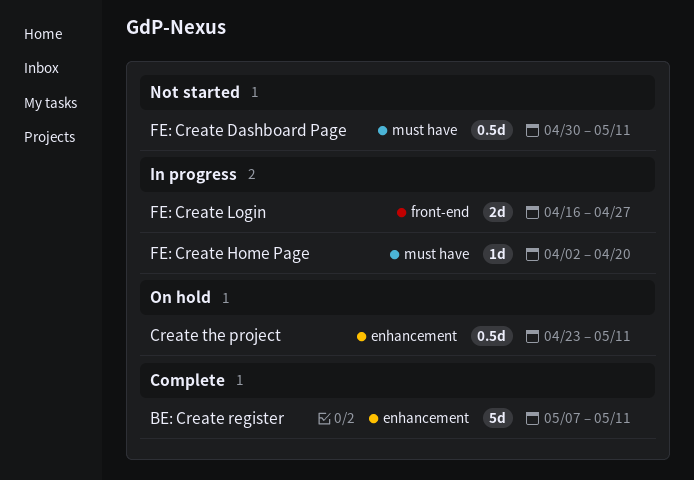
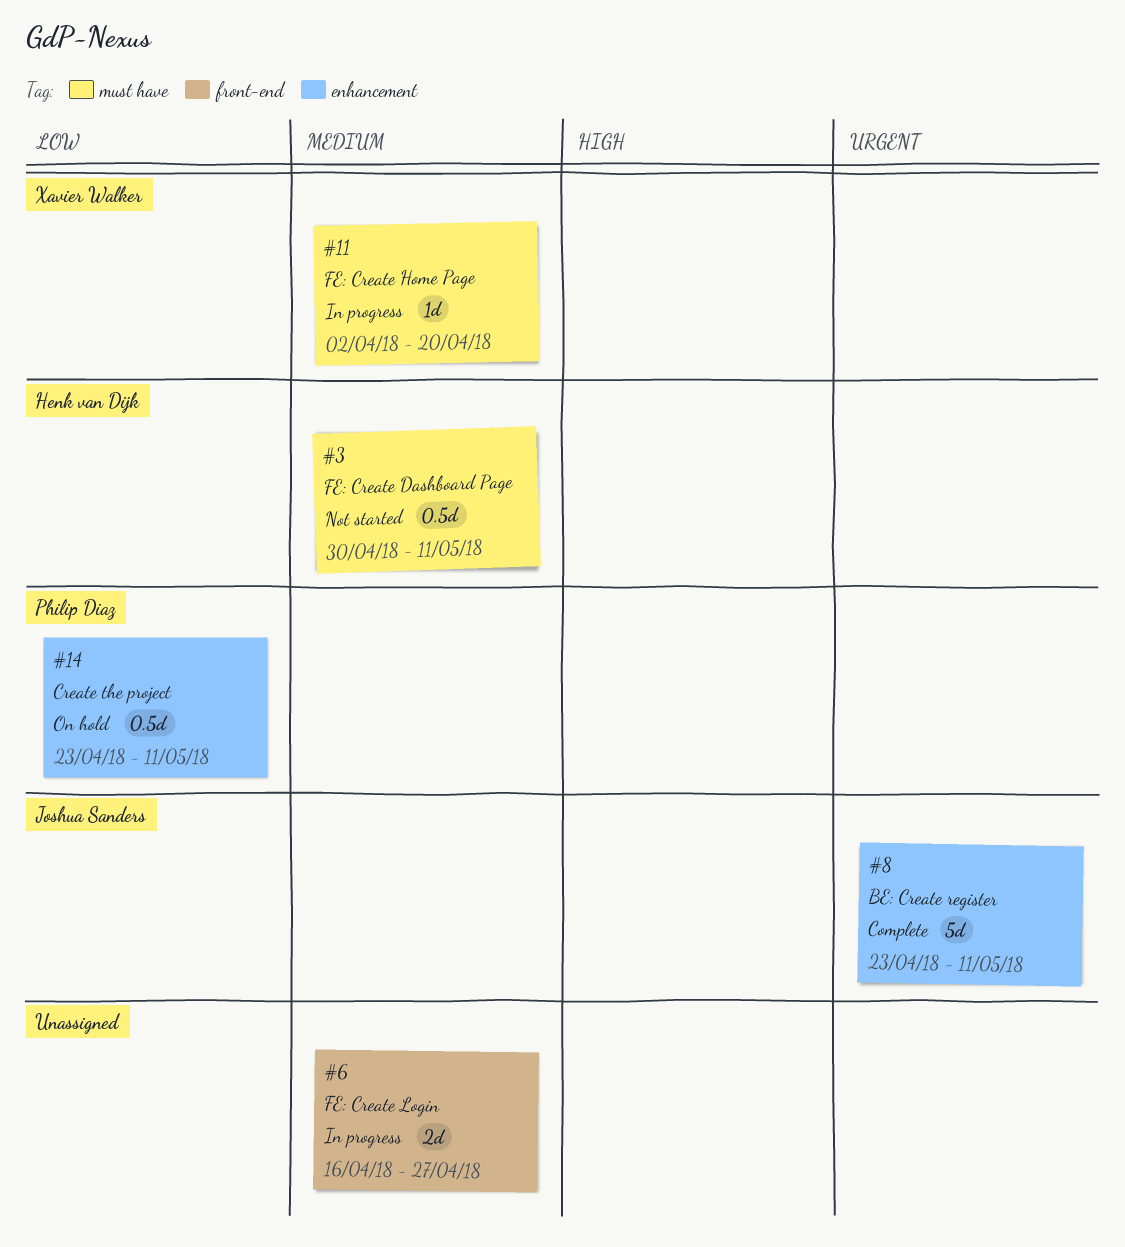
BE: Create register, start: May 7 -> Apr 23

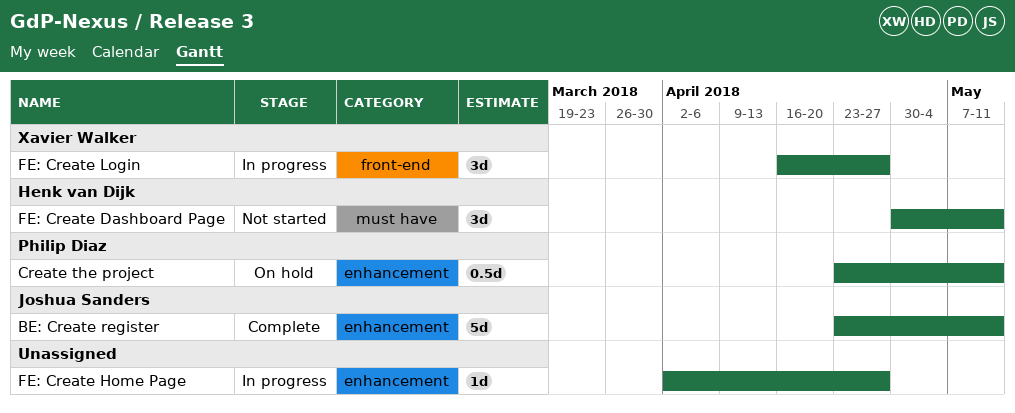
FE: Create Dashboard Page, estimate: 0.5d -> 3d
FE: Create Home Page, owner: Xavier Walker -> none
FE: Create Home Page, label: must have -> enhancement
FE: Create Home Page, due: Apr 20 -> Apr 27
FE: Create Login, owner: none -> Xavier Walker
FE: Create Login, estimate: 2d -> 3d

